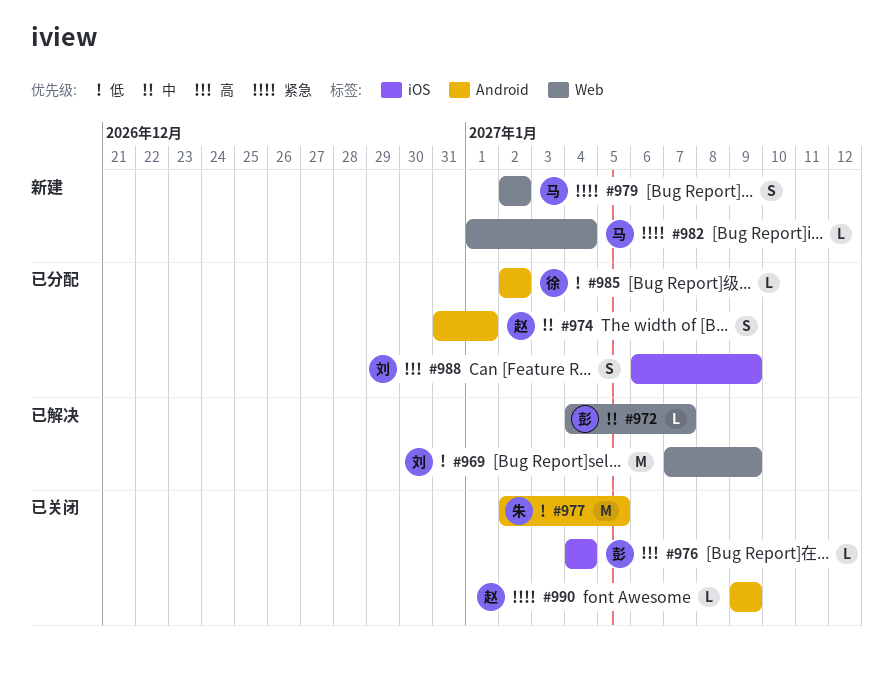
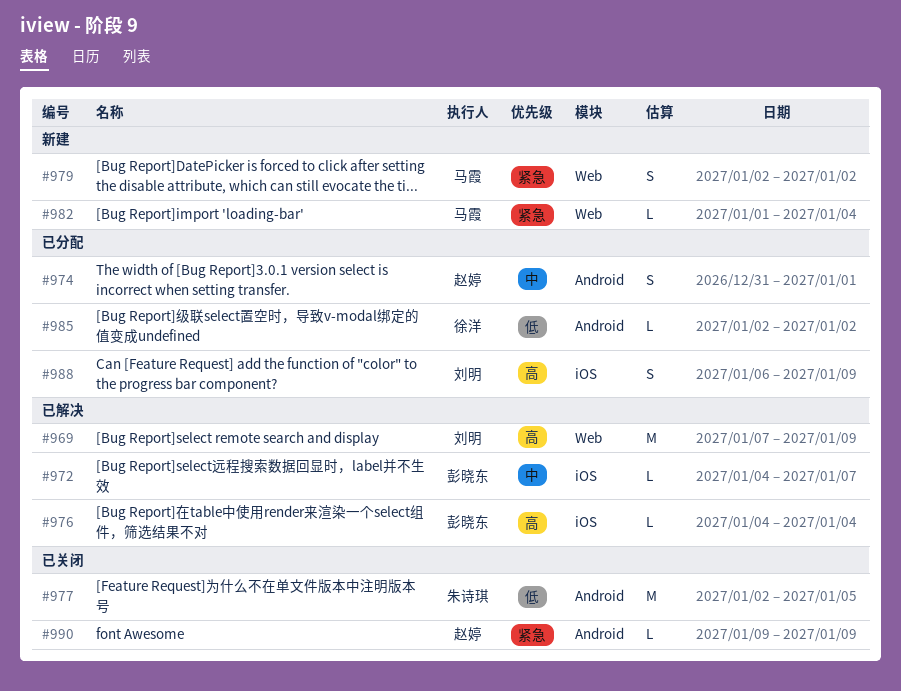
#969, priority: 低 -> 高
#972, label: Web -> iOS
#976, status: 已关闭 -> 已解决

